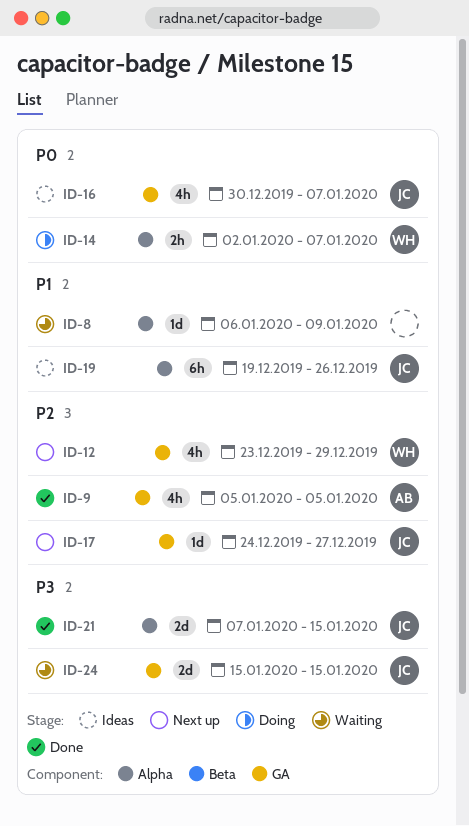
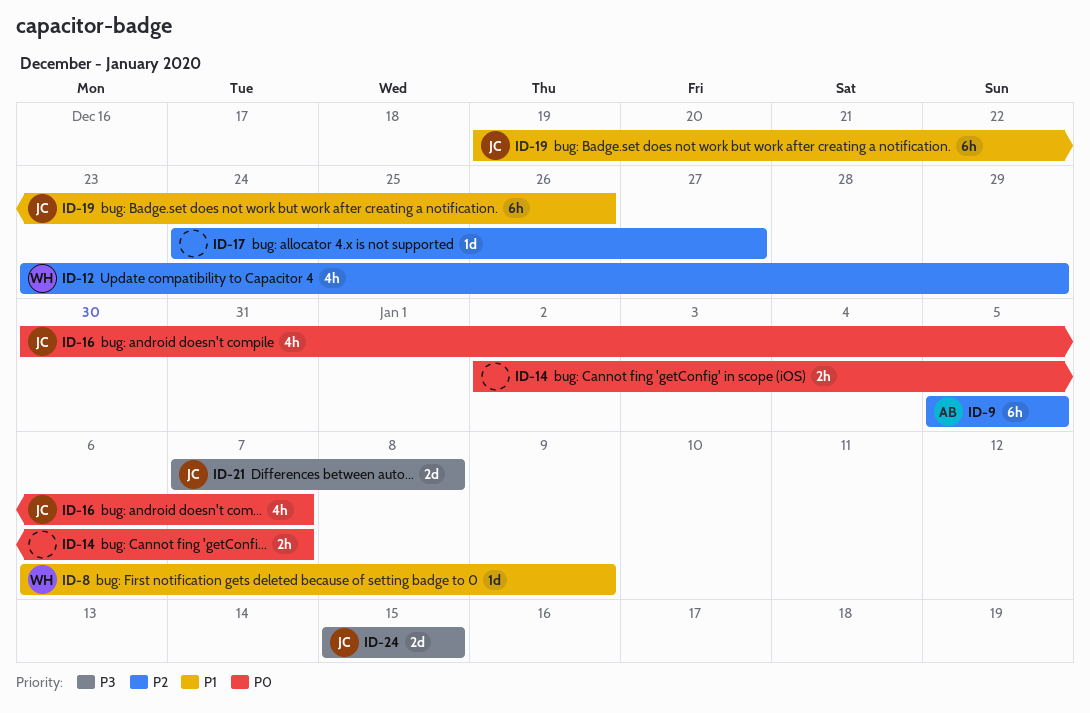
ID-8, owner: none -> WH
ID-9, estimate: 4h -> 6h
ID-14, owner: WH -> none
ID-17, owner: JC -> none
ID-21, due: Jan 15 -> Jan 8

